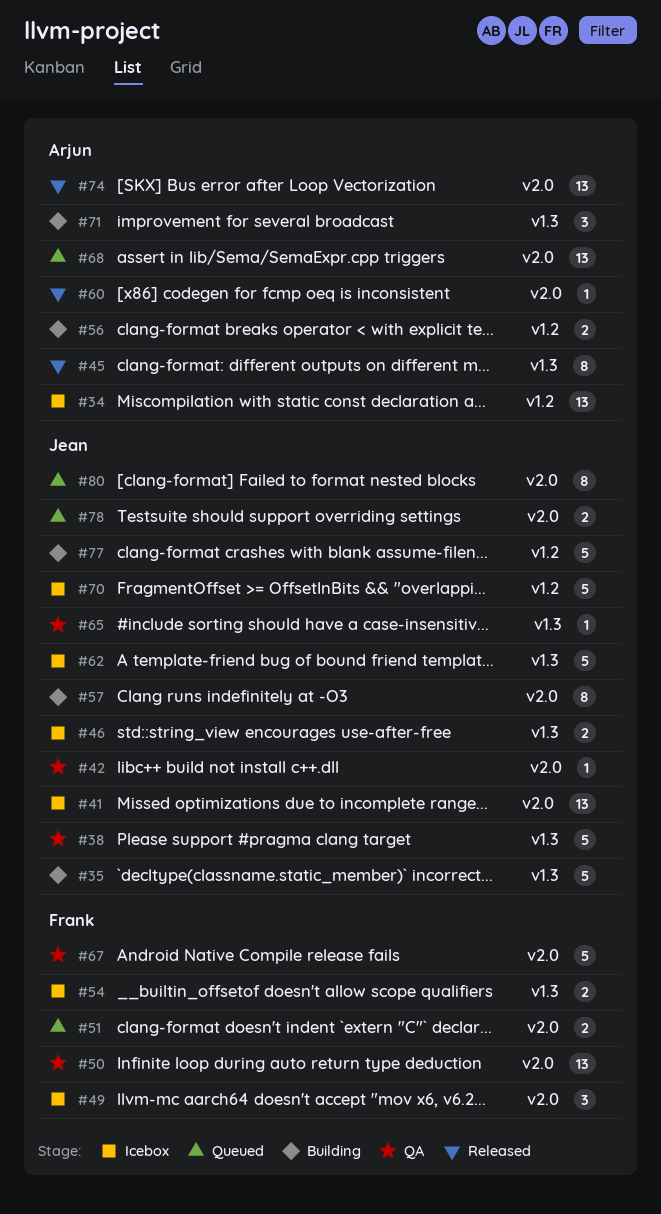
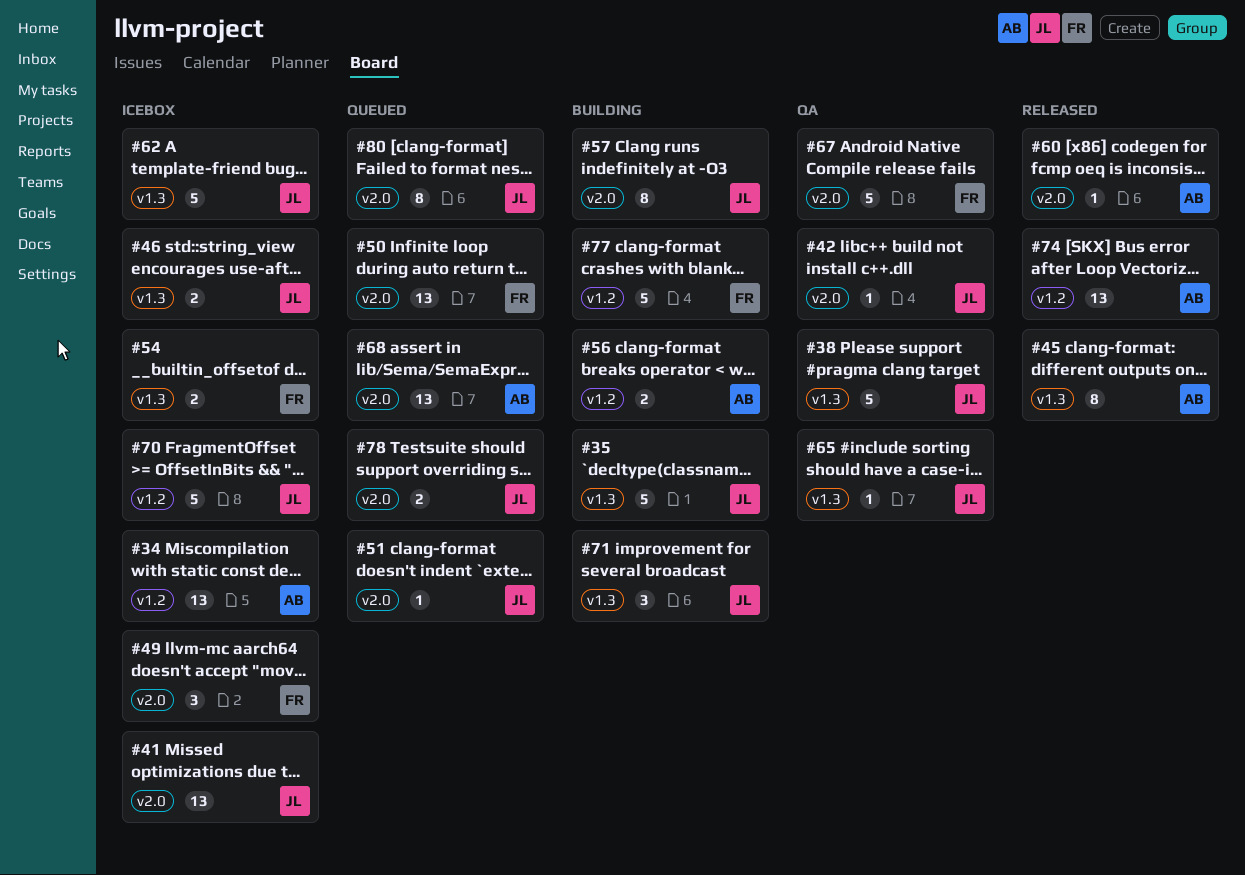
#50, status: QA -> Queued
#51, owner: Frank -> Jean
#51, estimate: 2 -> 1
#71, owner: Arjun -> Jean
#74, label: v2.0 -> v1.2
#77, owner: Jean -> Frank

